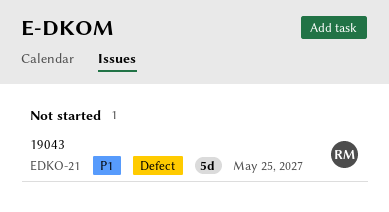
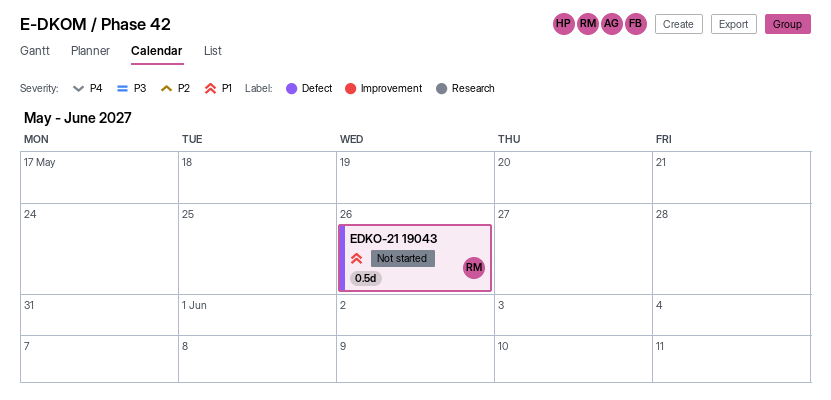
EDKO-21, estimate: 5d -> 0.5d
EDKO-21, due: May 25 -> May 26

